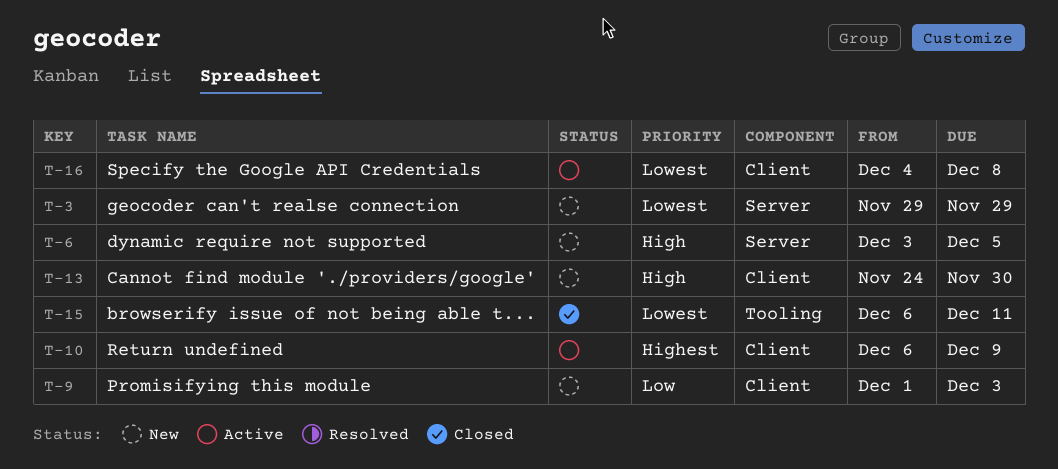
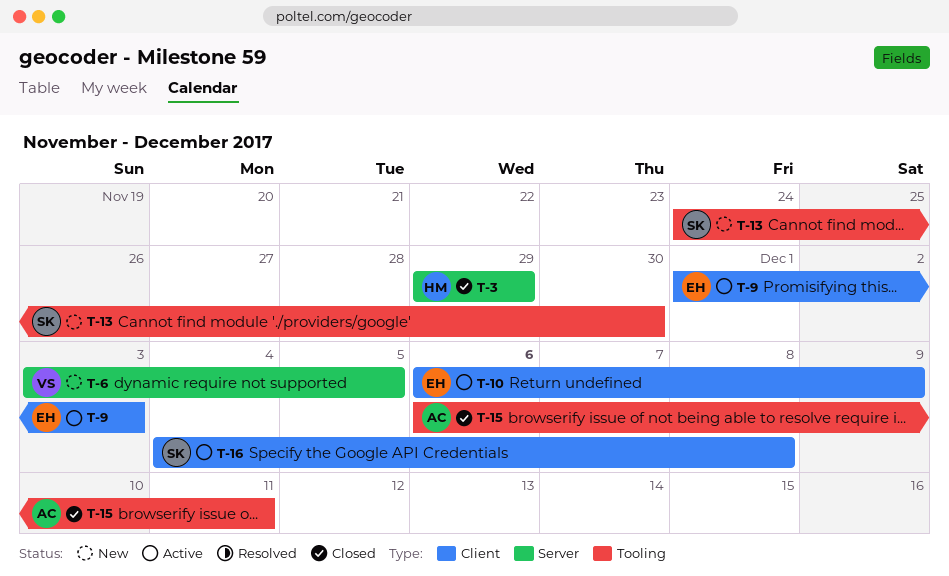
T-3, status: New -> Closed
T-9, status: New -> Active
T-13, label: Client -> Tooling

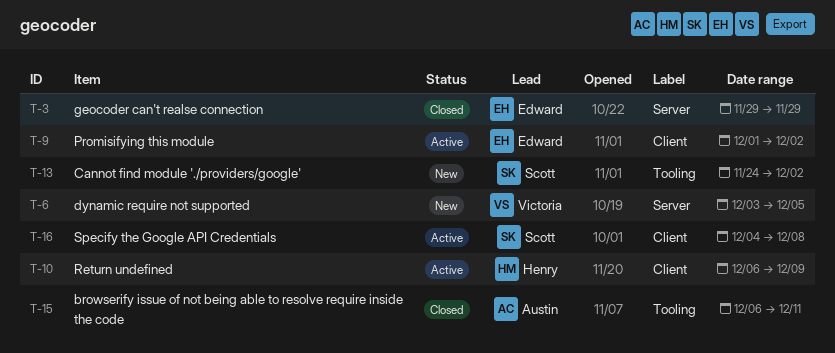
T-3, owner: Henry -> Edward
T-9, due: Dec 3 -> Dec 2
T-10, owner: Edward -> Henry
T-13, due: Nov 30 -> Dec 2

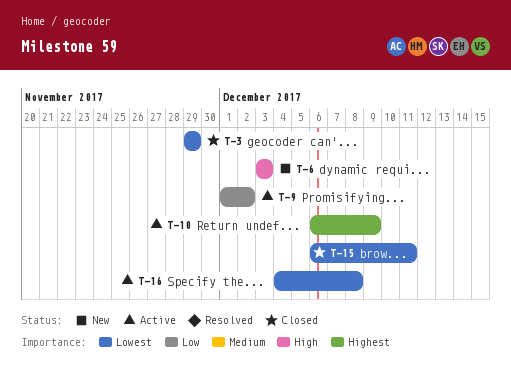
T-6, due: Dec 5 -> Dec 3
T-13: present -> none

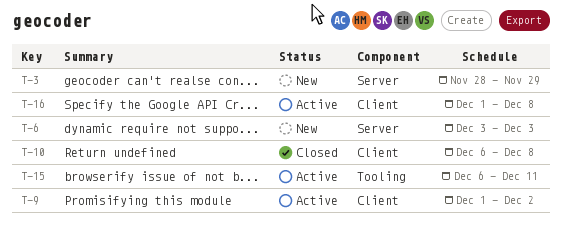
T-3, status: Closed -> New
T-3, start: Nov 29 -> Nov 28
T-10, status: Active -> Closed
T-10, due: Dec 9 -> Dec 8
T-15, status: Closed -> Active
T-16, start: Dec 4 -> Dec 1

